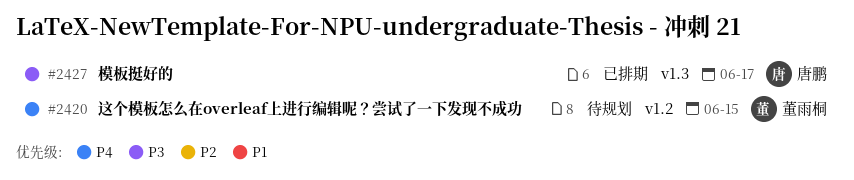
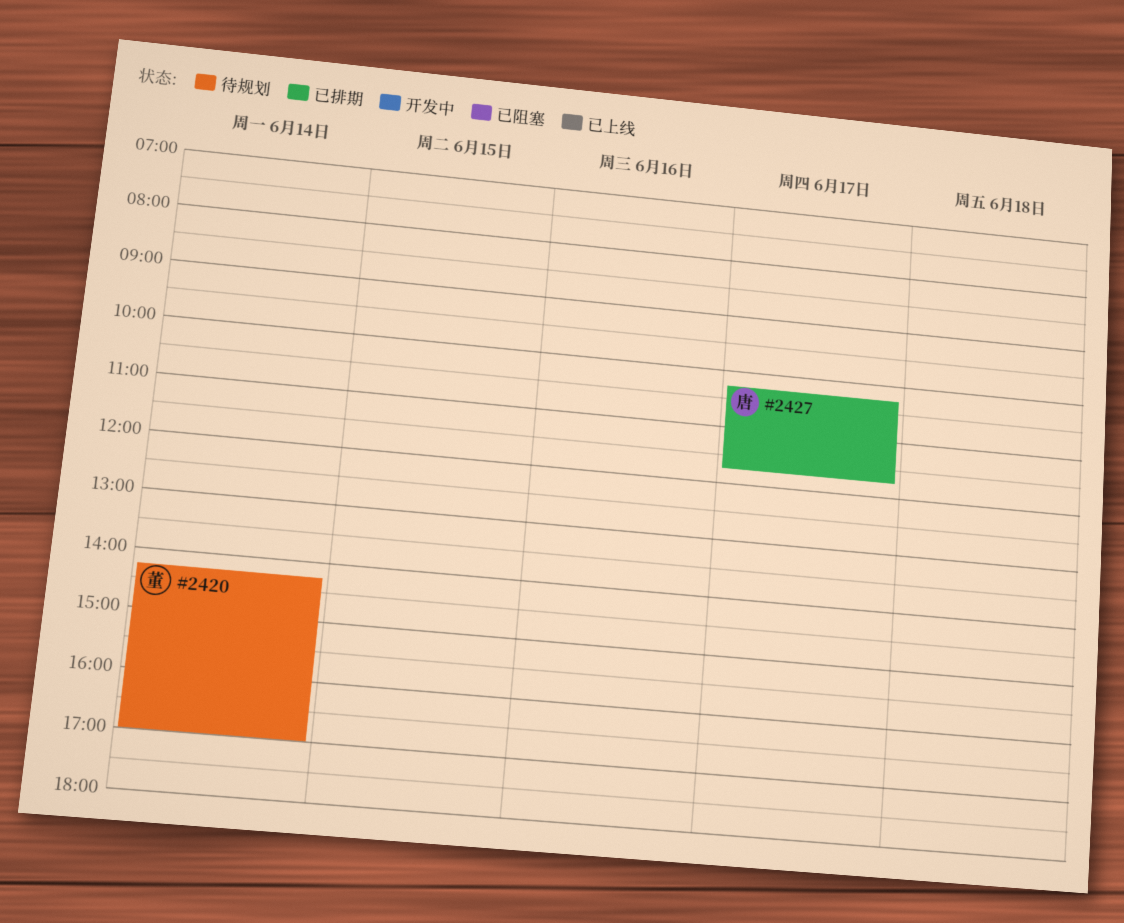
#2420, day: Jun 15 -> Jun 14

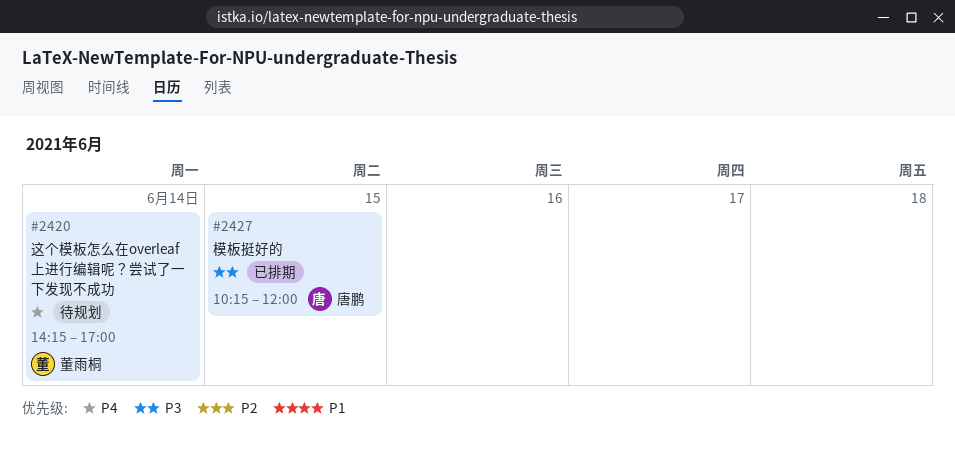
#2427, day: Jun 17 -> Jun 15
#2427, ends: 11:45 -> 12:00

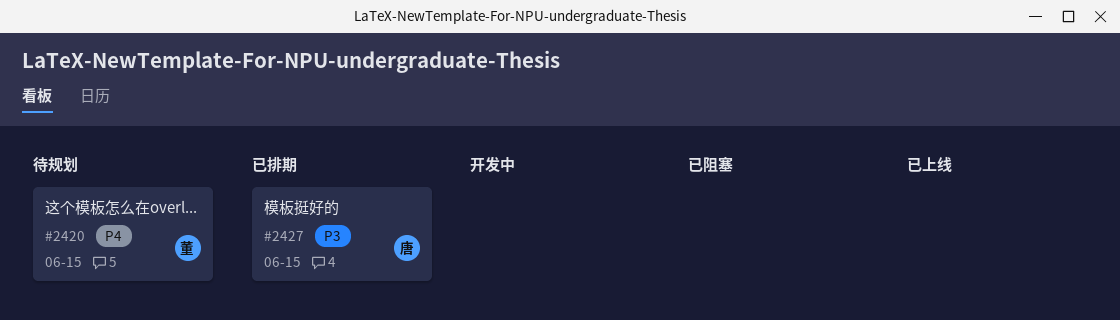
#2420, day: Jun 14 -> Jun 15

